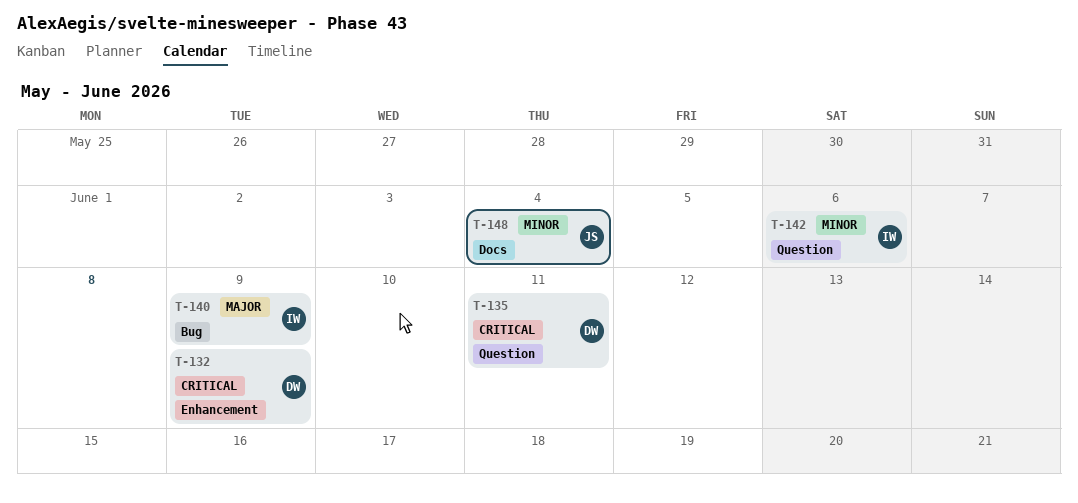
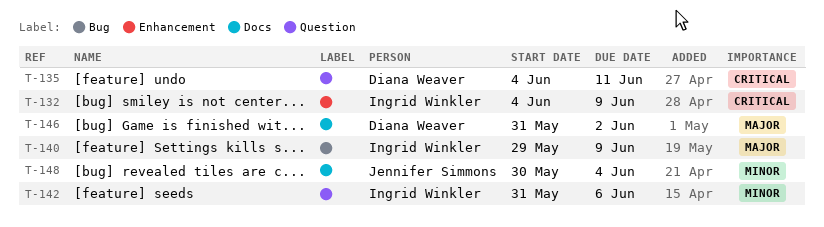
T-132, owner: Diana Weaver -> Ingrid Winkler
T-146: none -> present

